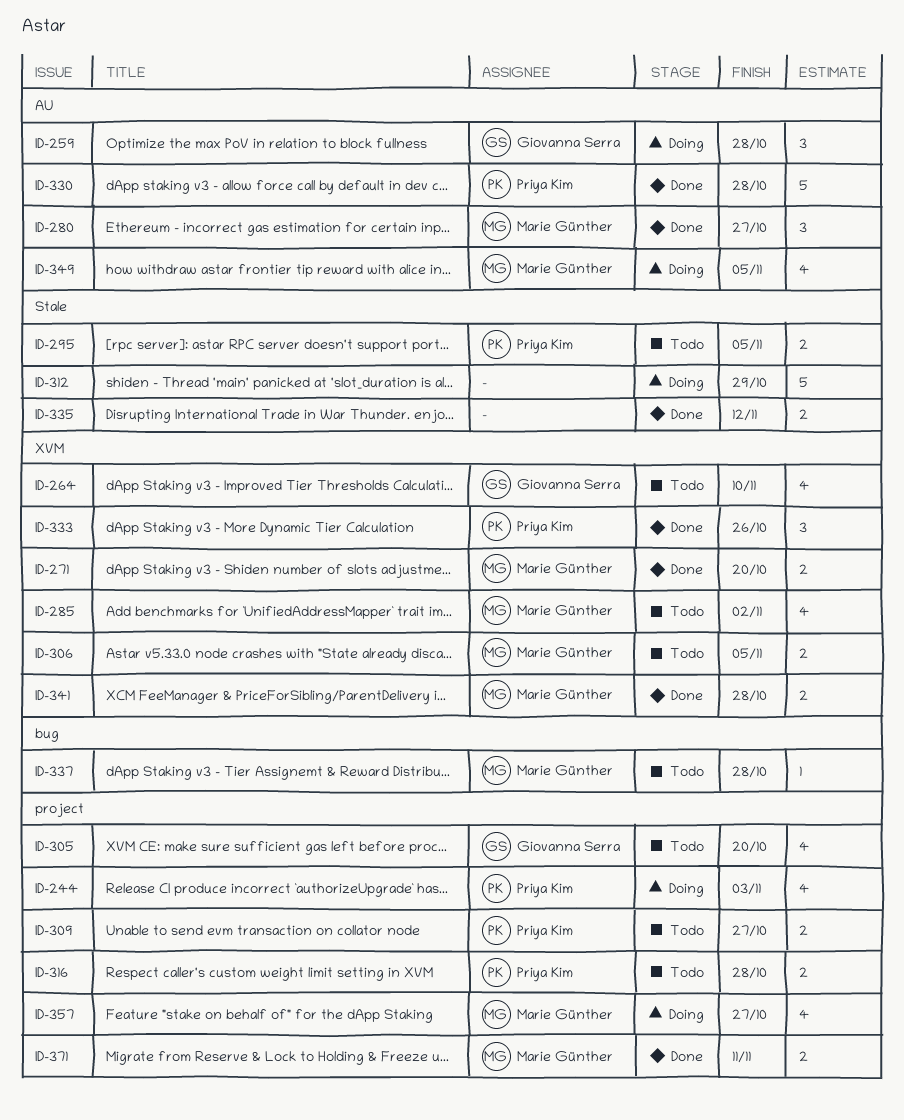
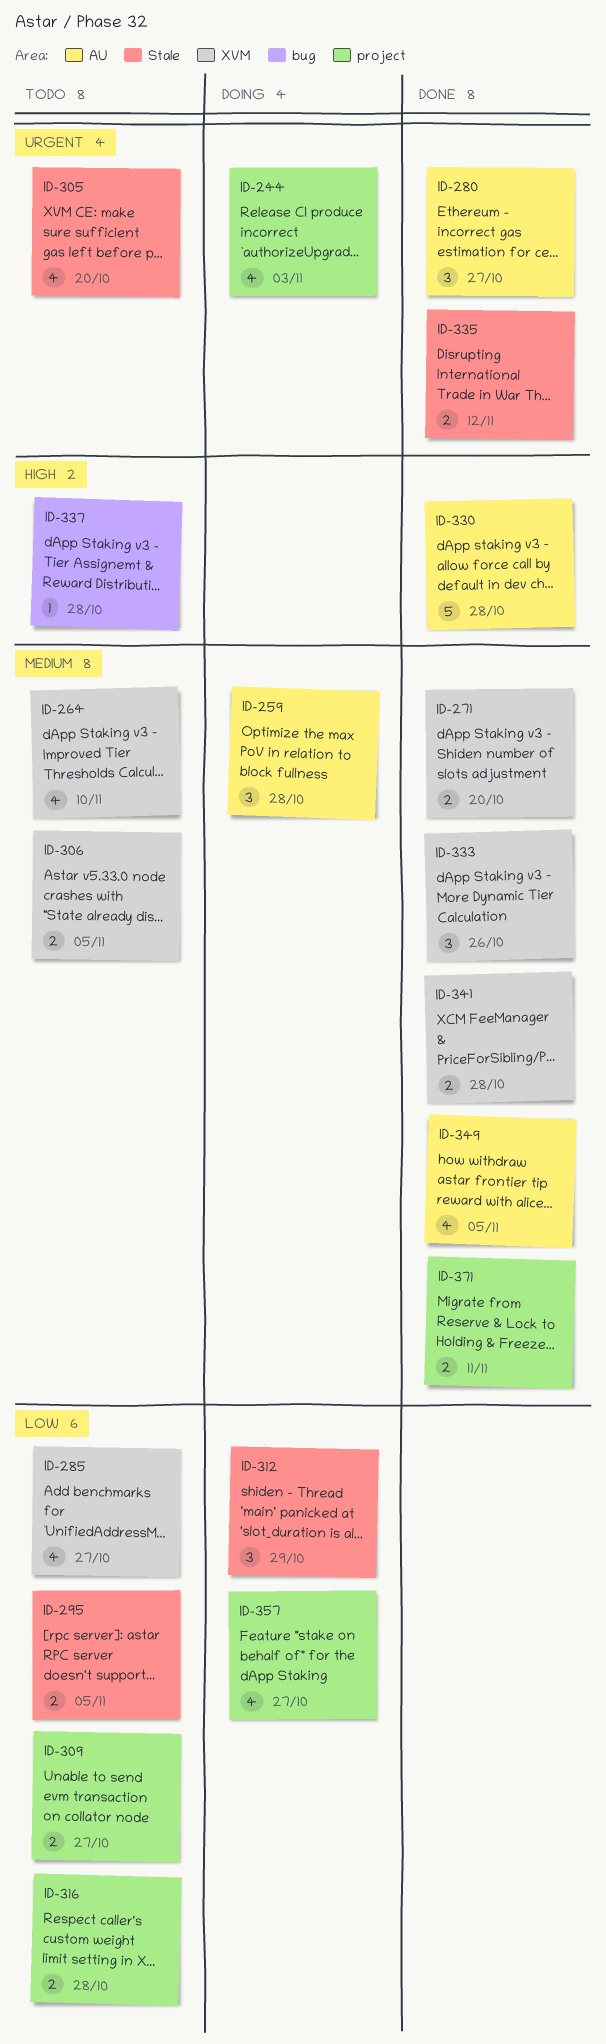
ID-285, due: Nov 2 -> Oct 27
ID-305, label: project -> Stale
ID-312, estimate: 5 -> 3
ID-349, status: Doing -> Done

